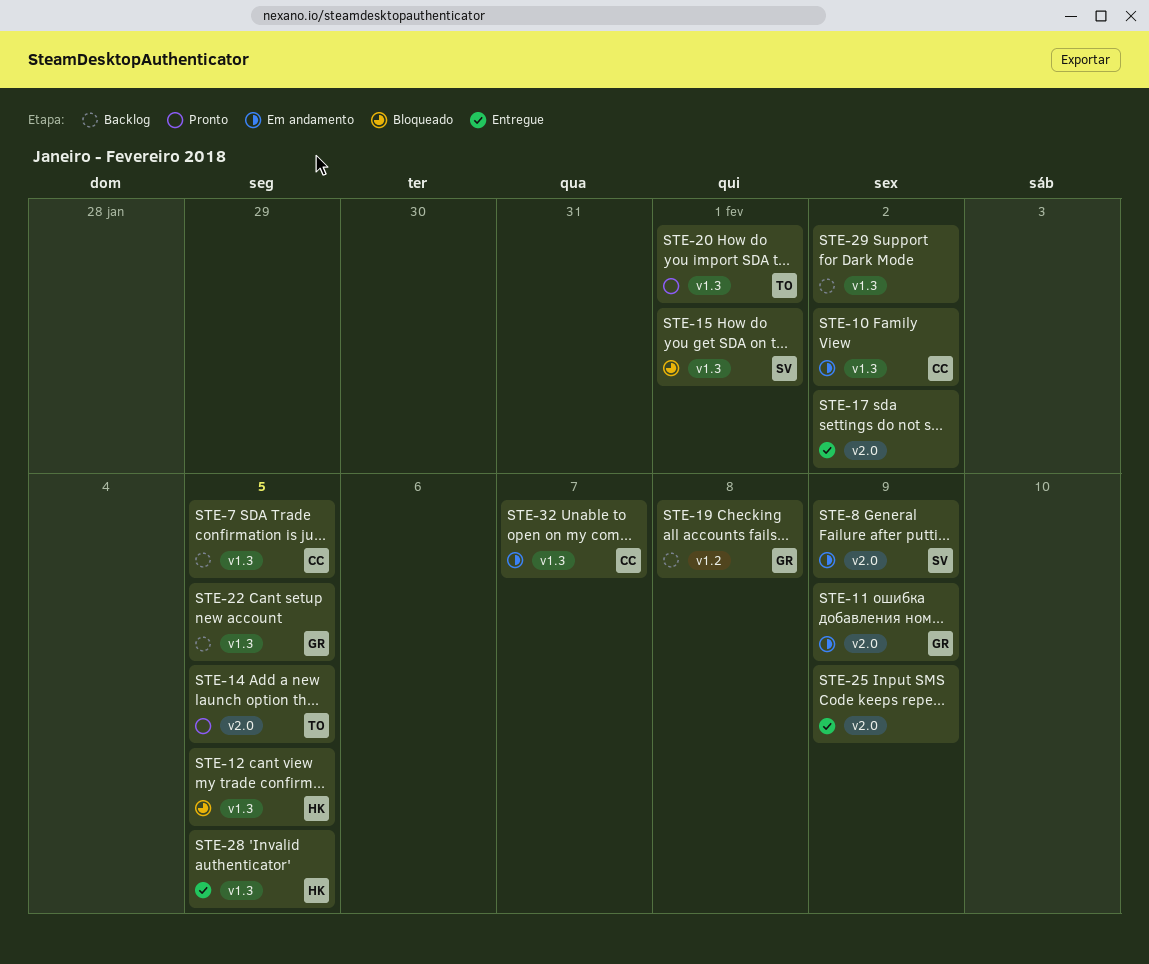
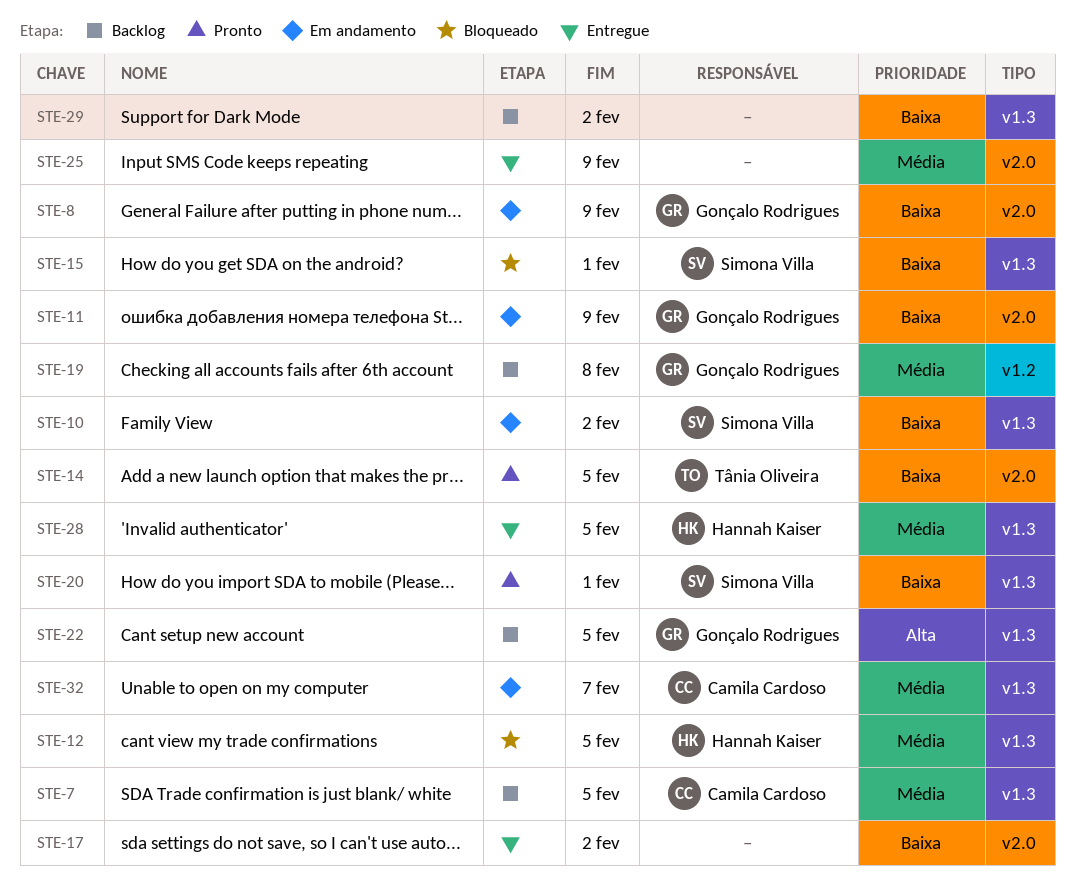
STE-8, owner: Simona Villa -> Gonçalo Rodrigues
STE-10, owner: Camila Cardoso -> Simona Villa
STE-20, owner: Tânia Oliveira -> Simona Villa

